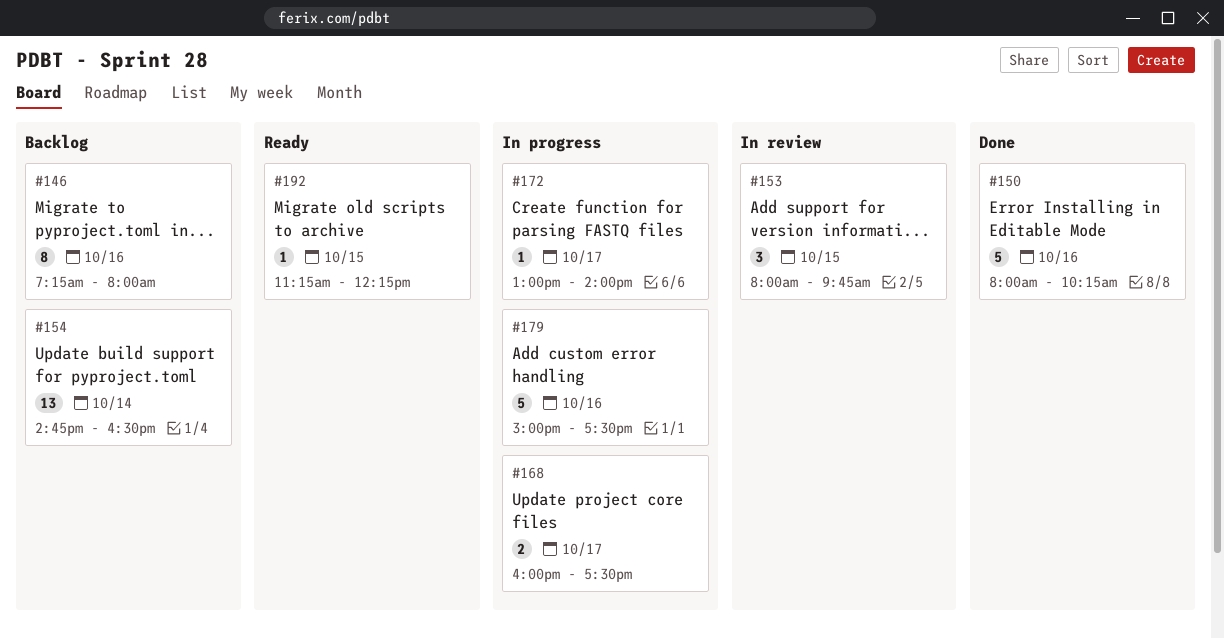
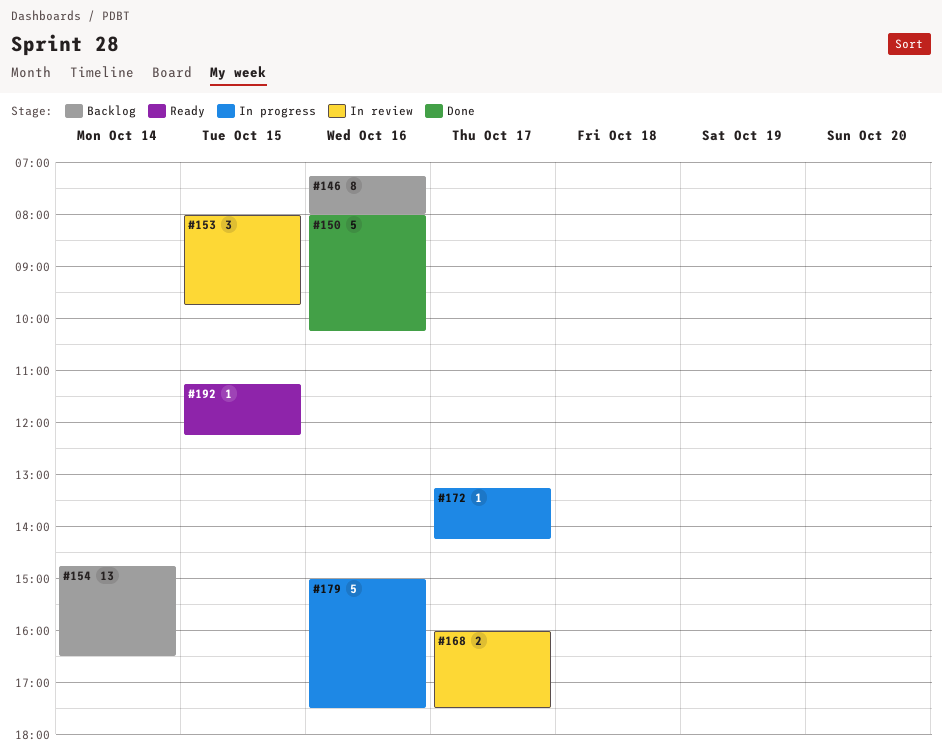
#168, status: In progress -> In review
#172, begins: 13:00 -> 13:15
#172, ends: 14:00 -> 14:15

